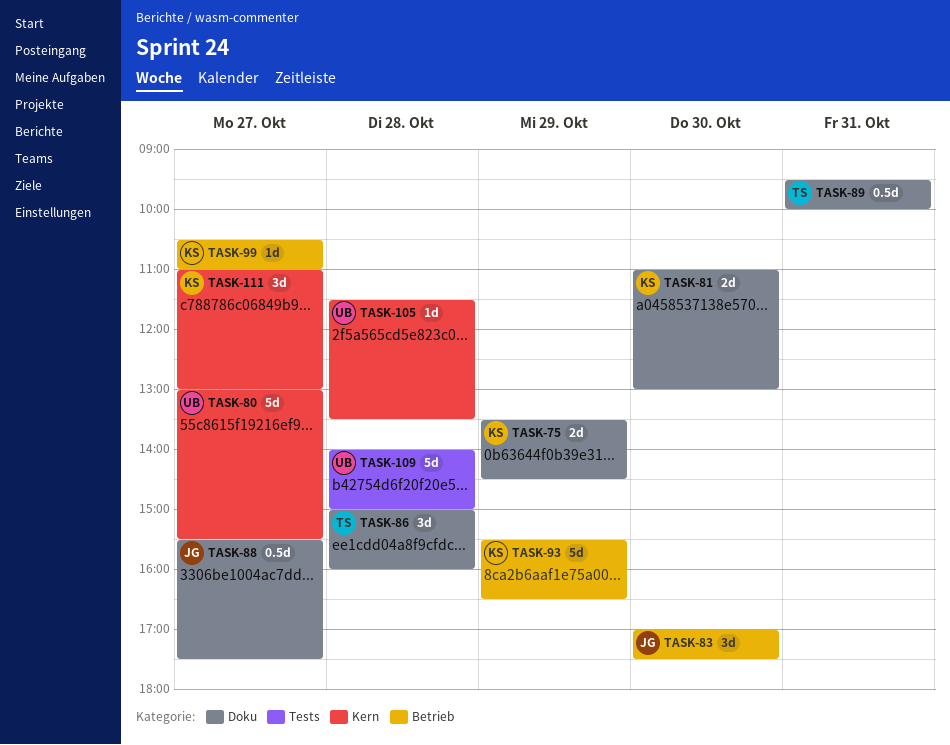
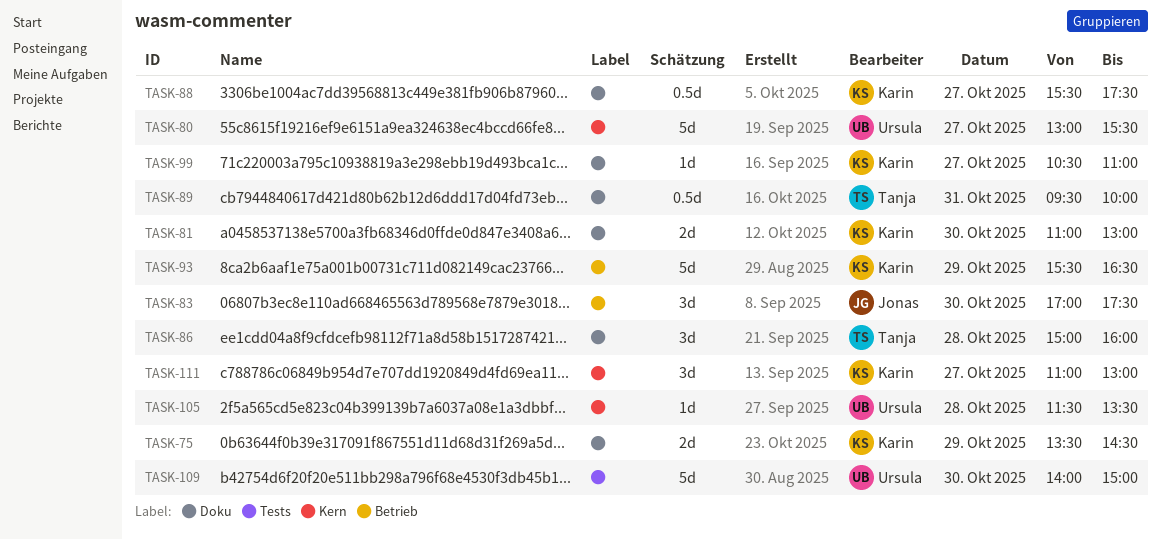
TASK-88, owner: Jonas -> Karin
TASK-99, label: Betrieb -> Doku
TASK-109, day: Oct 28 -> Oct 30

